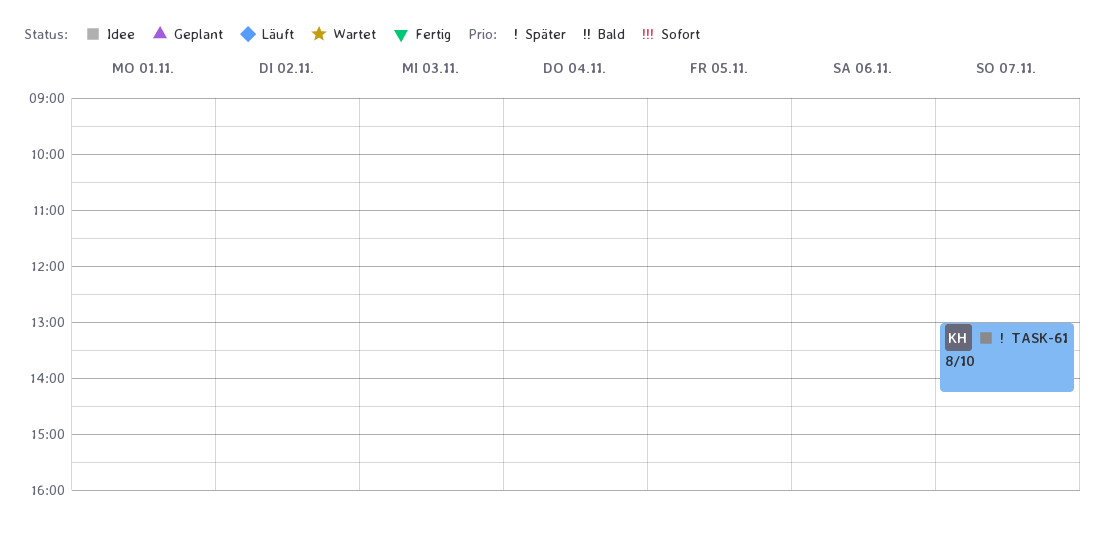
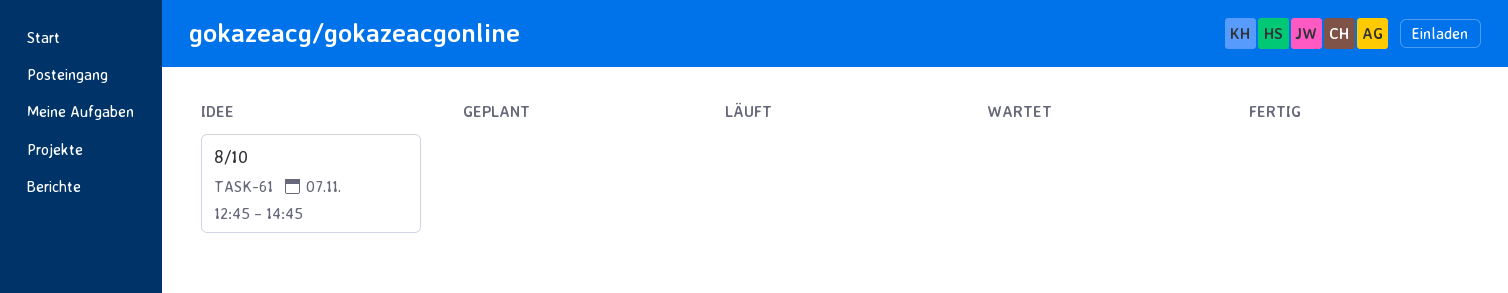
TASK-61, begins: 13:00 -> 12:45
TASK-61, ends: 14:15 -> 14:45

